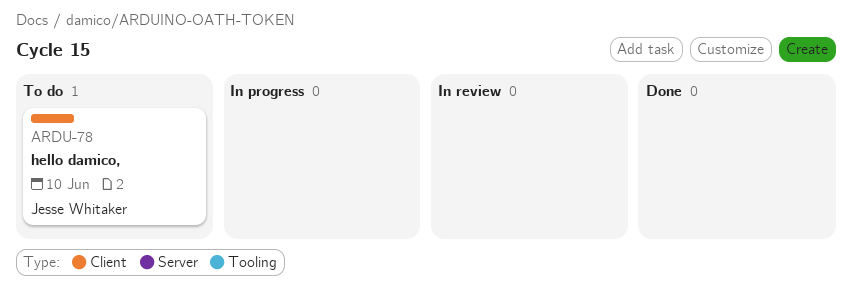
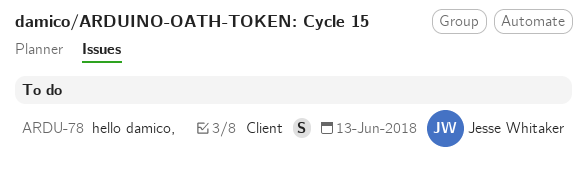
ARDU-78, due: Jun 10 -> Jun 13

